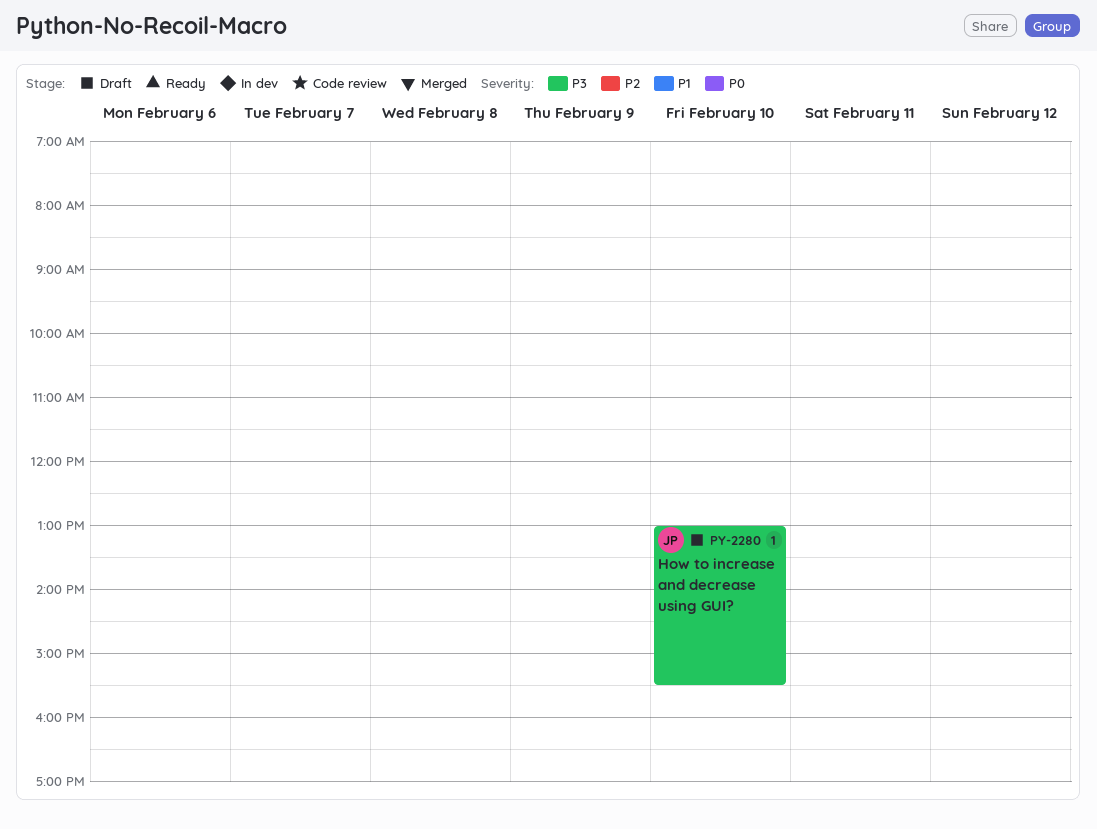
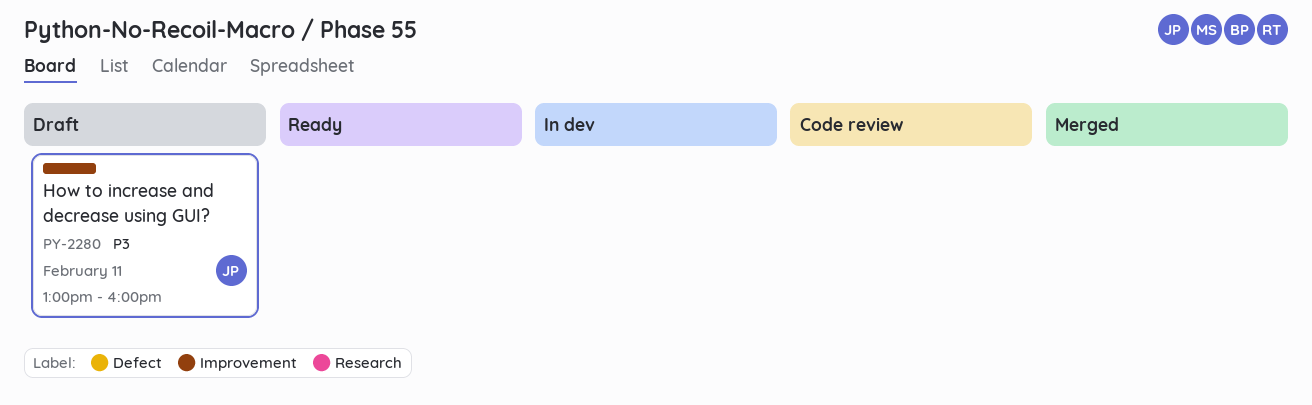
PY-2280, day: Feb 10 -> Feb 11
PY-2280, ends: 15:30 -> 16:00

